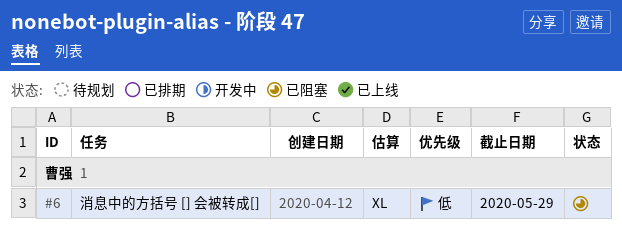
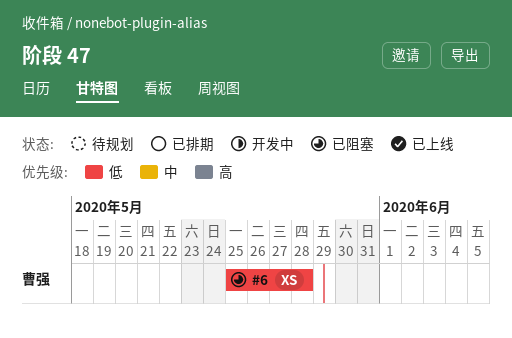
#6, estimate: XL -> XS
#6, due: May 29 -> May 28

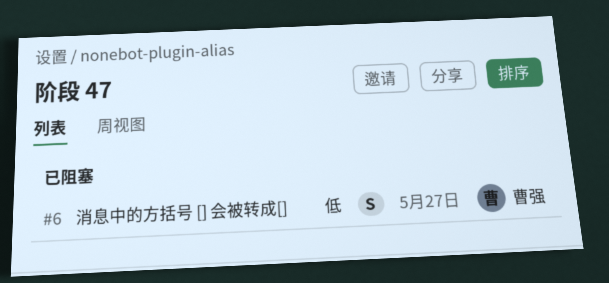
#6, estimate: XS -> S
#6, due: May 28 -> May 27

